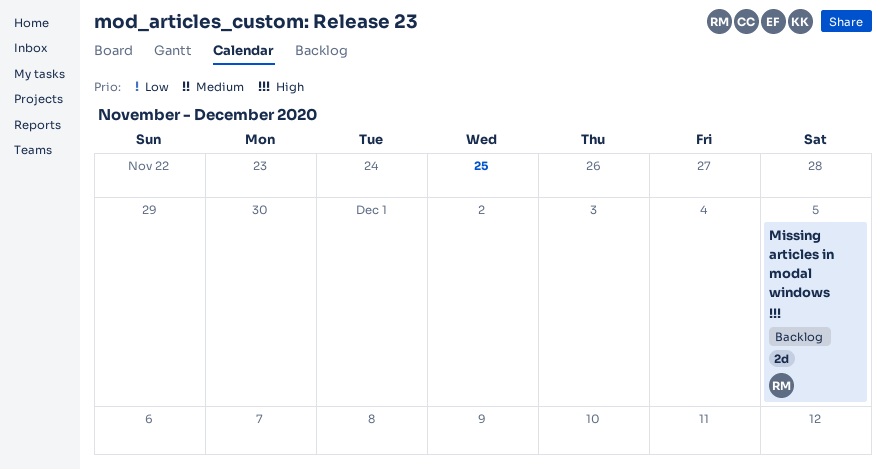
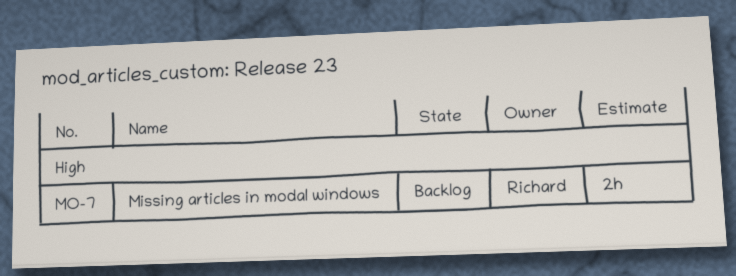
Missing articles in modal windows, estimate: 2d -> 2h

